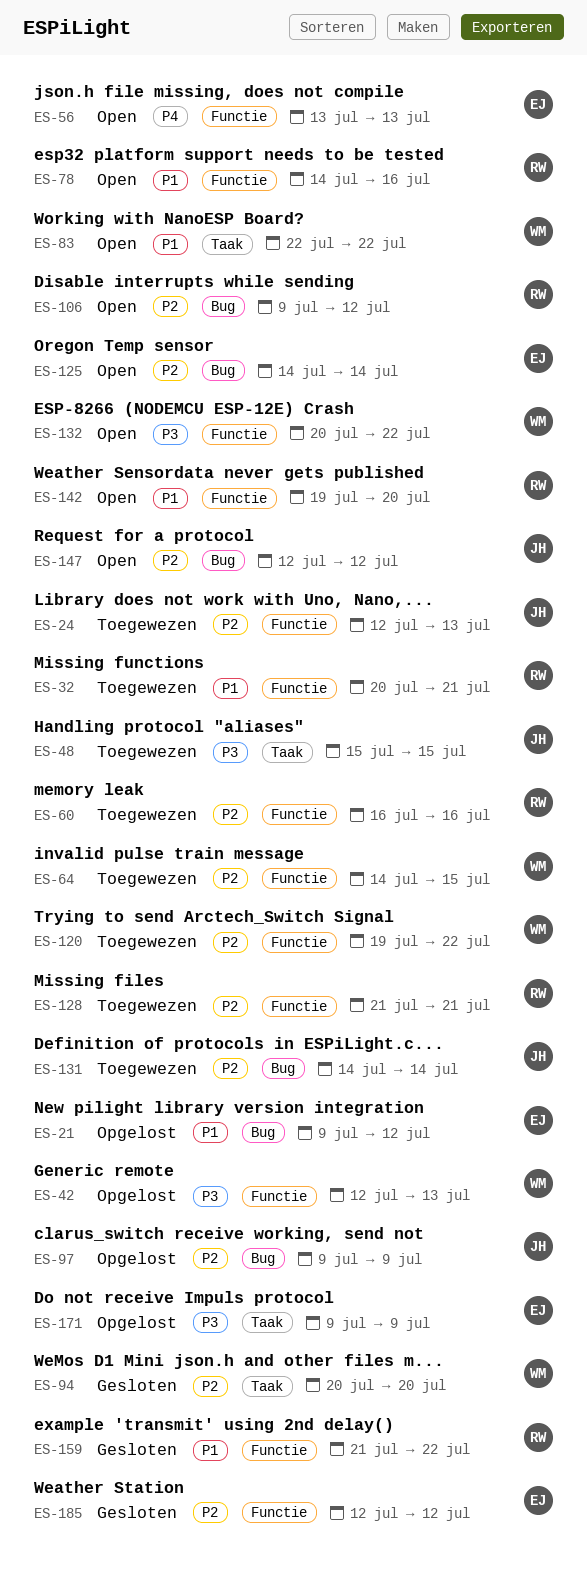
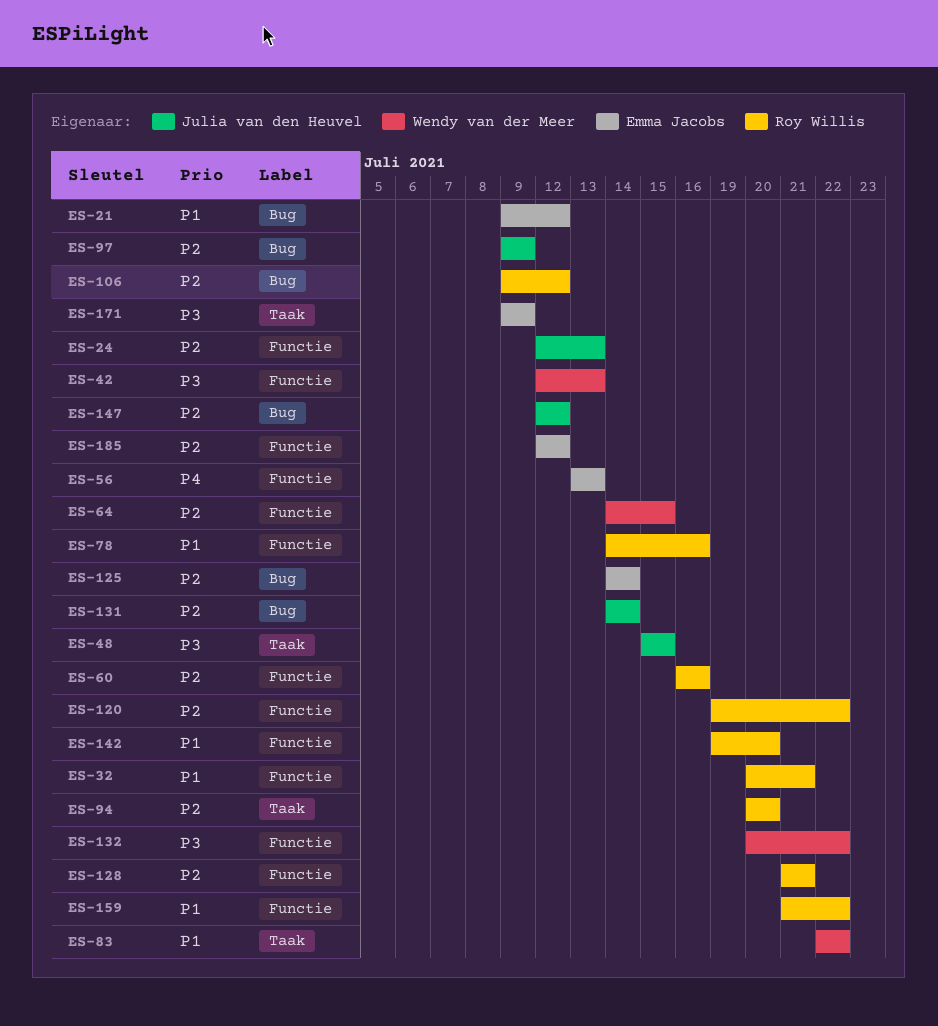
ES-94, owner: Wendy van der Meer -> Roy Willis
ES-120, owner: Wendy van der Meer -> Roy Willis

